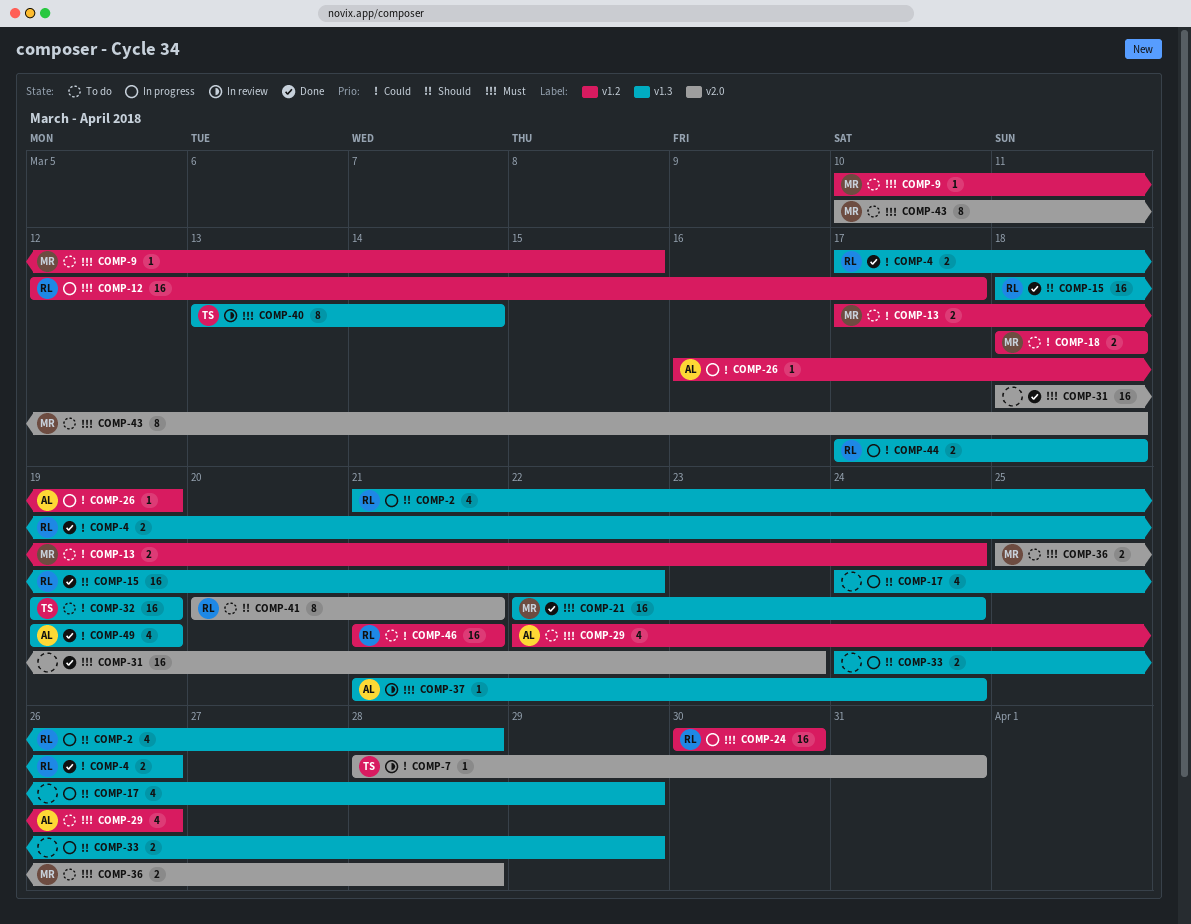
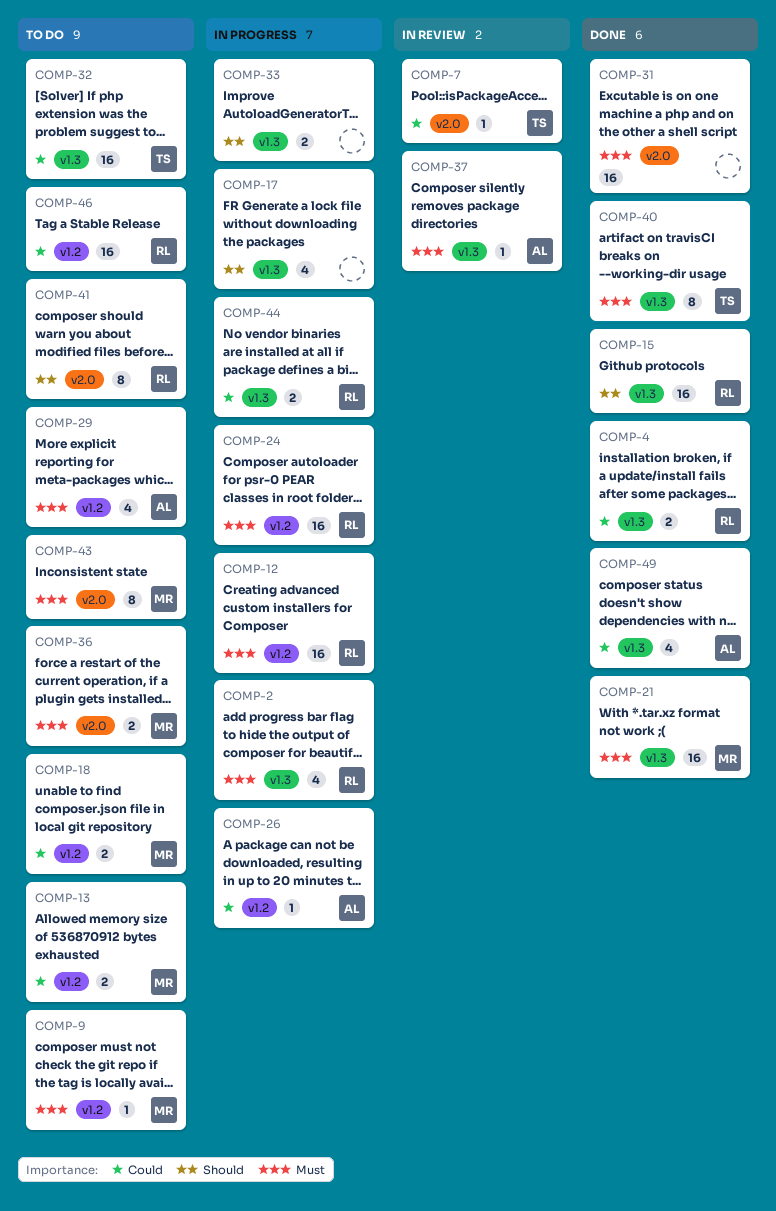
COMP-2, priority: Should -> Must
COMP-40, status: In review -> Done

